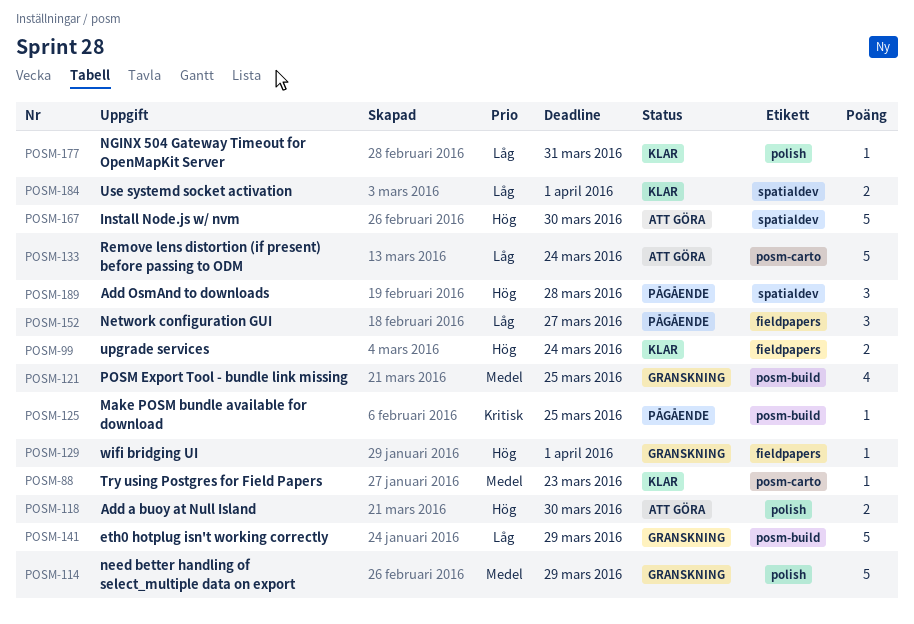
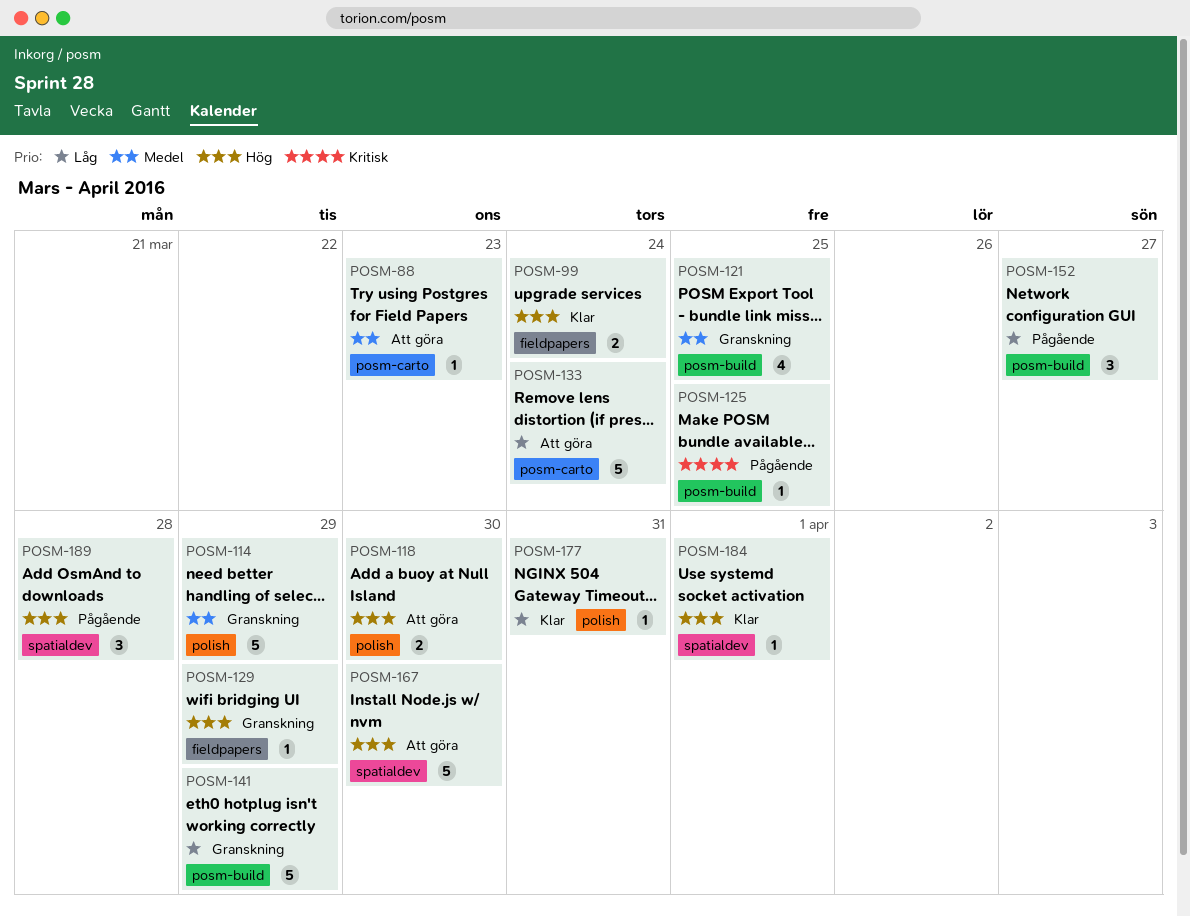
POSM-88, status: Klar -> Att göra
POSM-129, due: Apr 1 -> Mar 29
POSM-152, label: fieldpapers -> posm-build
POSM-184, priority: Låg -> Hög
POSM-184, estimate: 2 -> 1

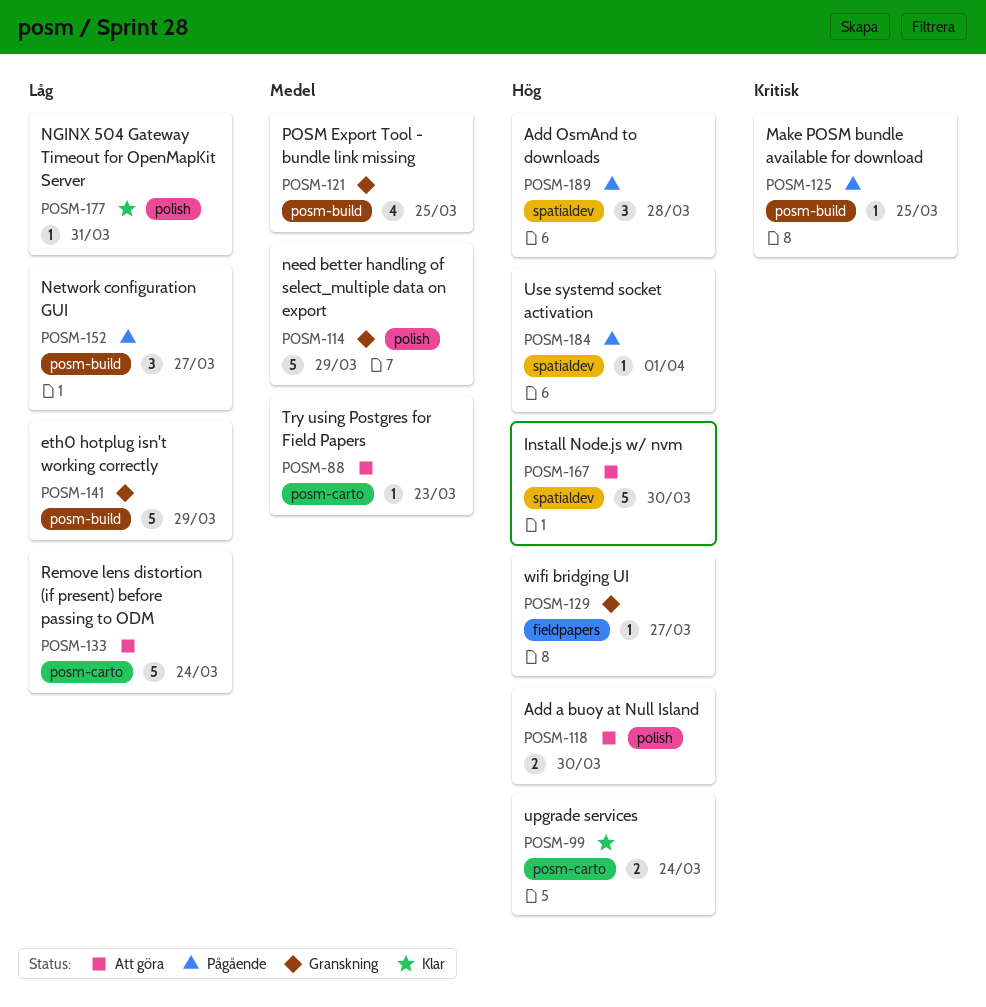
POSM-99, label: fieldpapers -> posm-carto
POSM-129, due: Mar 29 -> Mar 27
POSM-184, status: Klar -> Pågående

